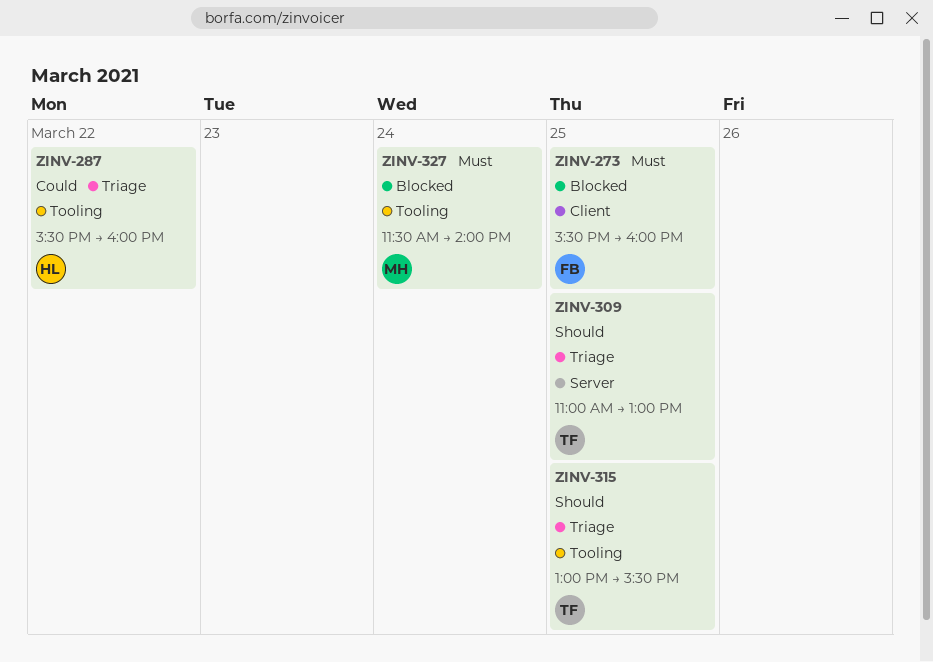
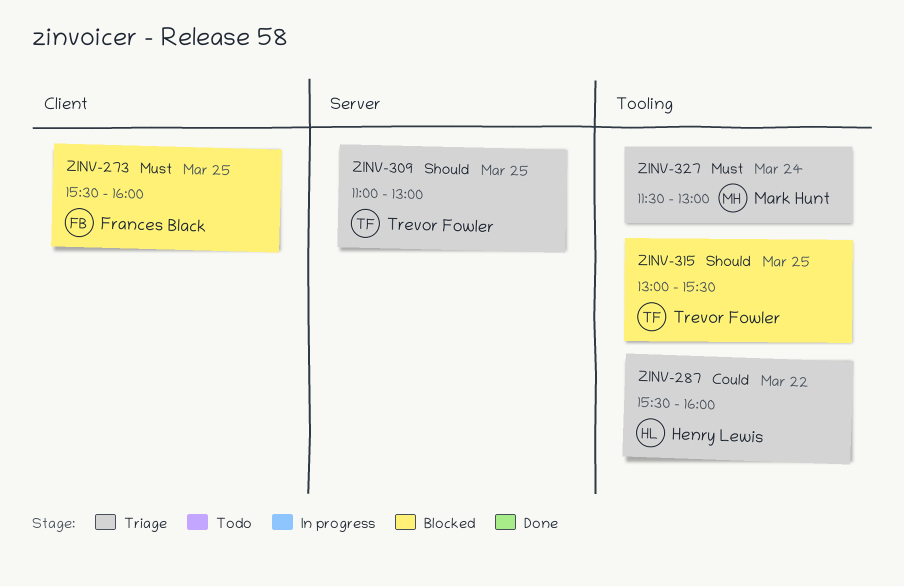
ZINV-315, status: Triage -> Blocked
ZINV-327, status: Blocked -> Triage
ZINV-327, ends: 14:00 -> 13:00

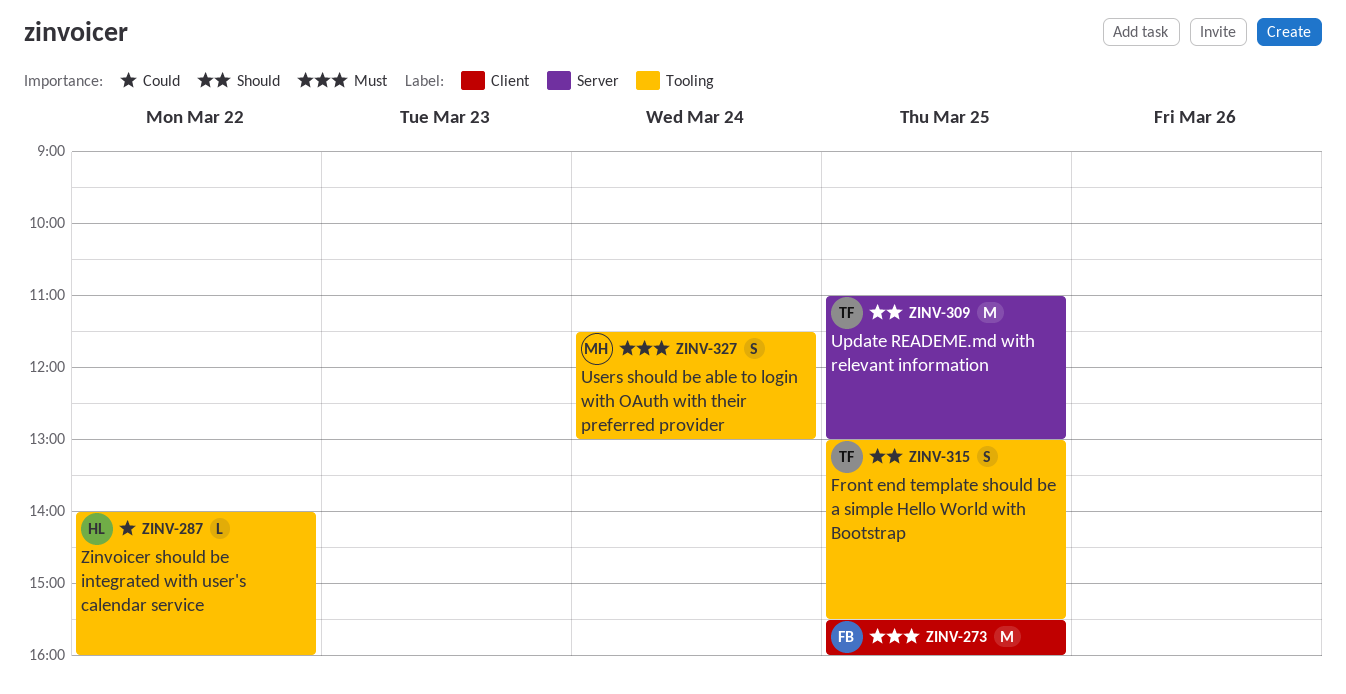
ZINV-287, begins: 15:30 -> 14:00

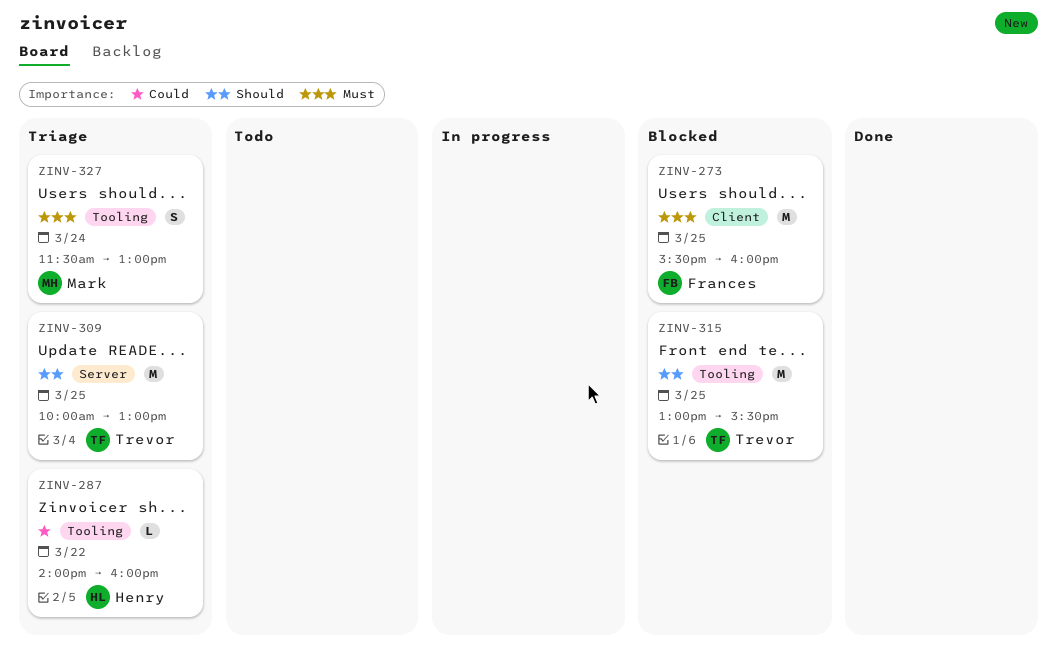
ZINV-309, begins: 11:00 -> 10:00
ZINV-315, estimate: S -> M

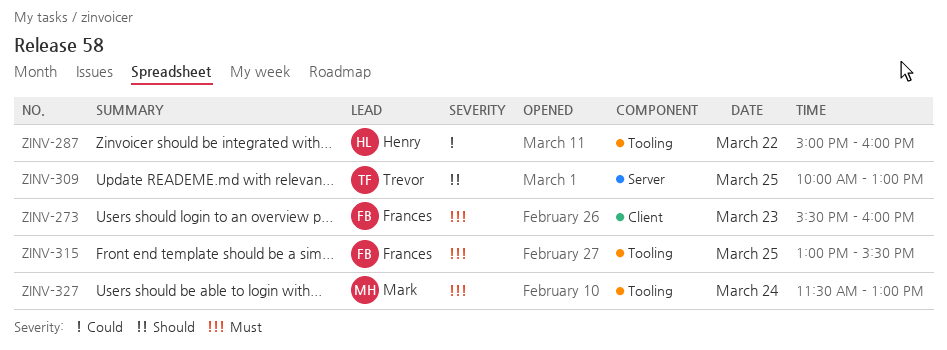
ZINV-273, day: Mar 25 -> Mar 23
ZINV-287, begins: 14:00 -> 15:00
ZINV-315, owner: Trevor -> Frances
ZINV-315, priority: Should -> Must

